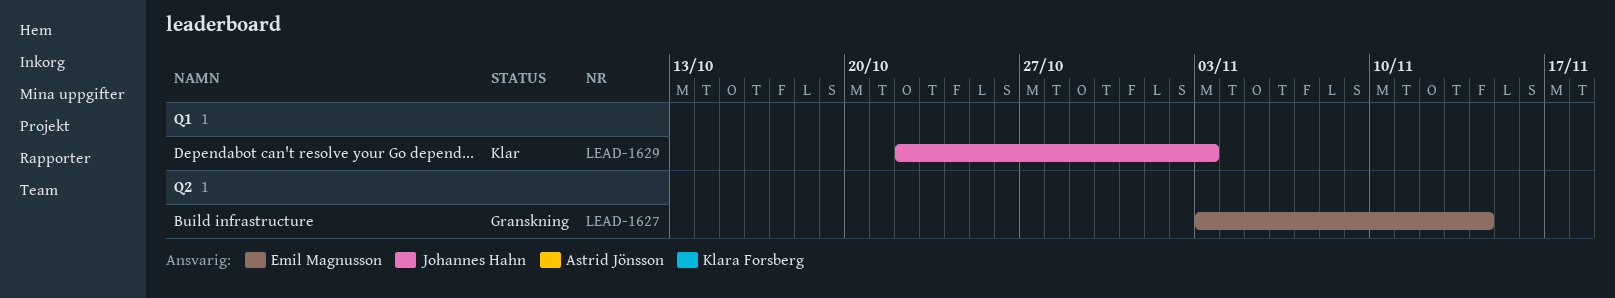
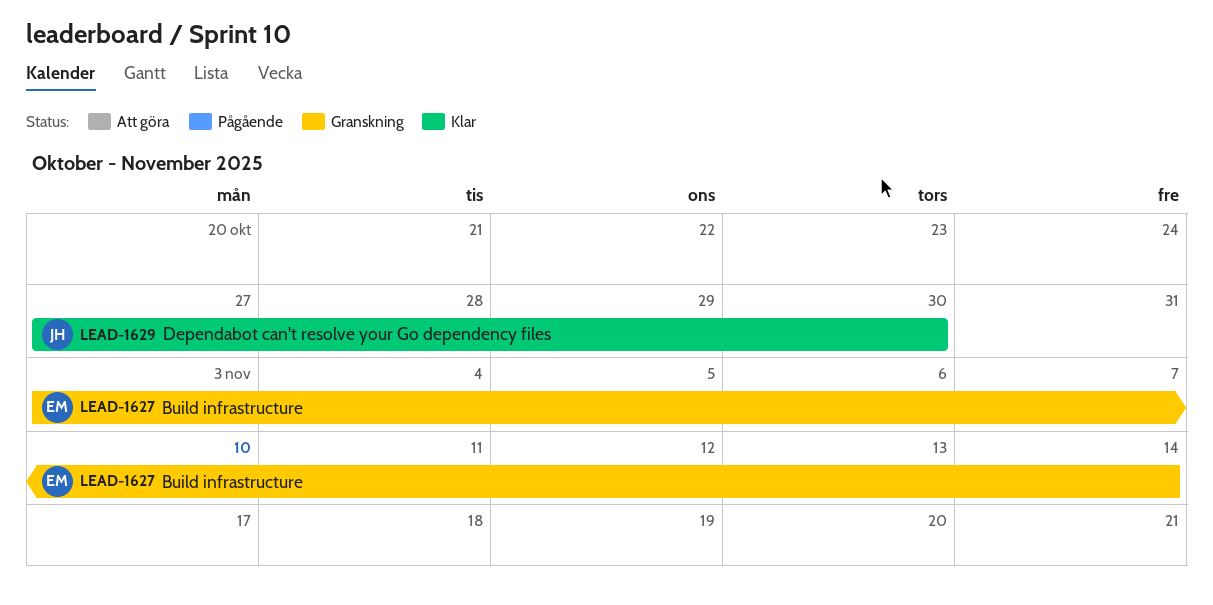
LEAD-1629, start: Oct 22 -> Oct 27
LEAD-1629, due: Nov 3 -> Oct 30

